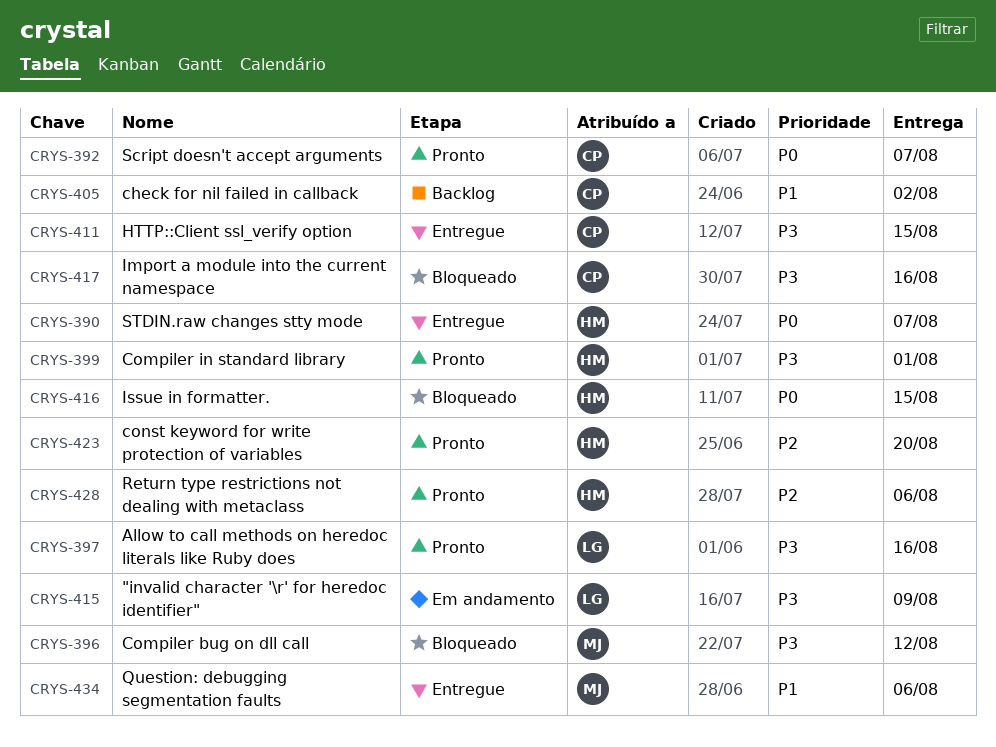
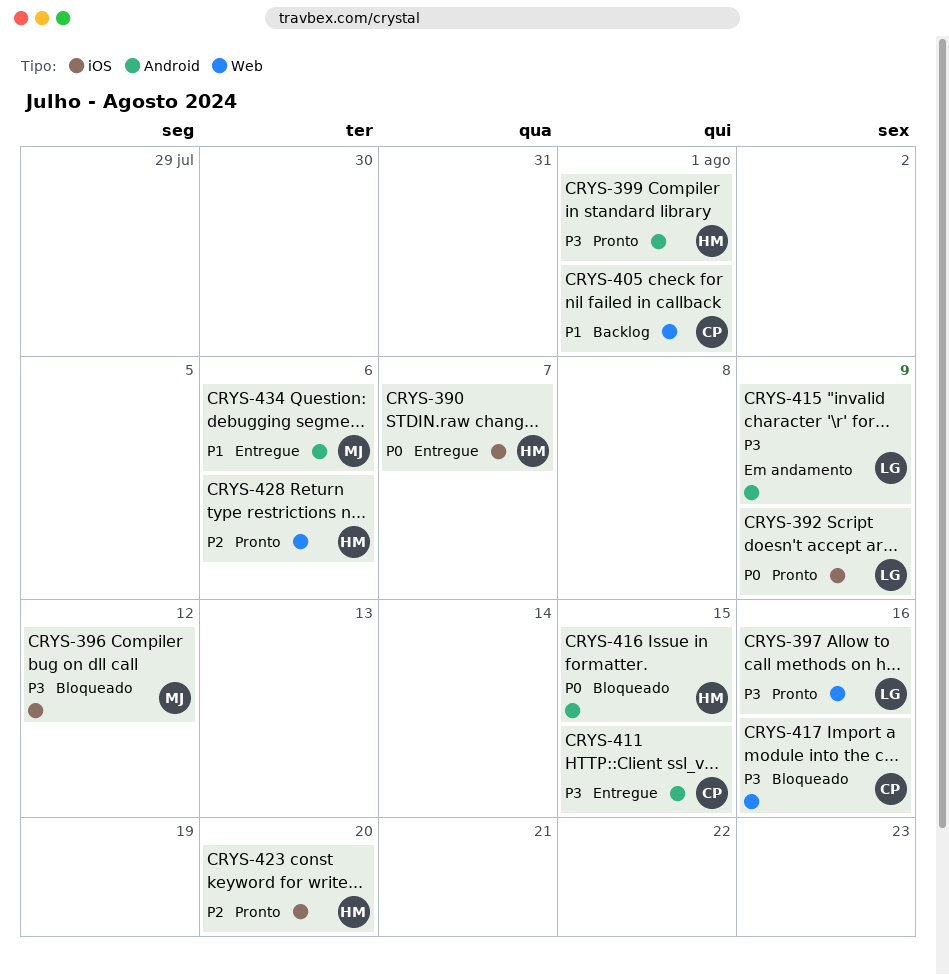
CRYS-392, owner: CP -> LG
CRYS-392, due: Aug 7 -> Aug 9
CRYS-405, due: Aug 2 -> Aug 1

